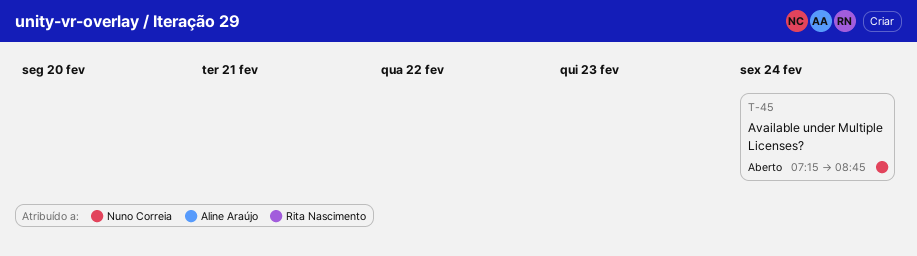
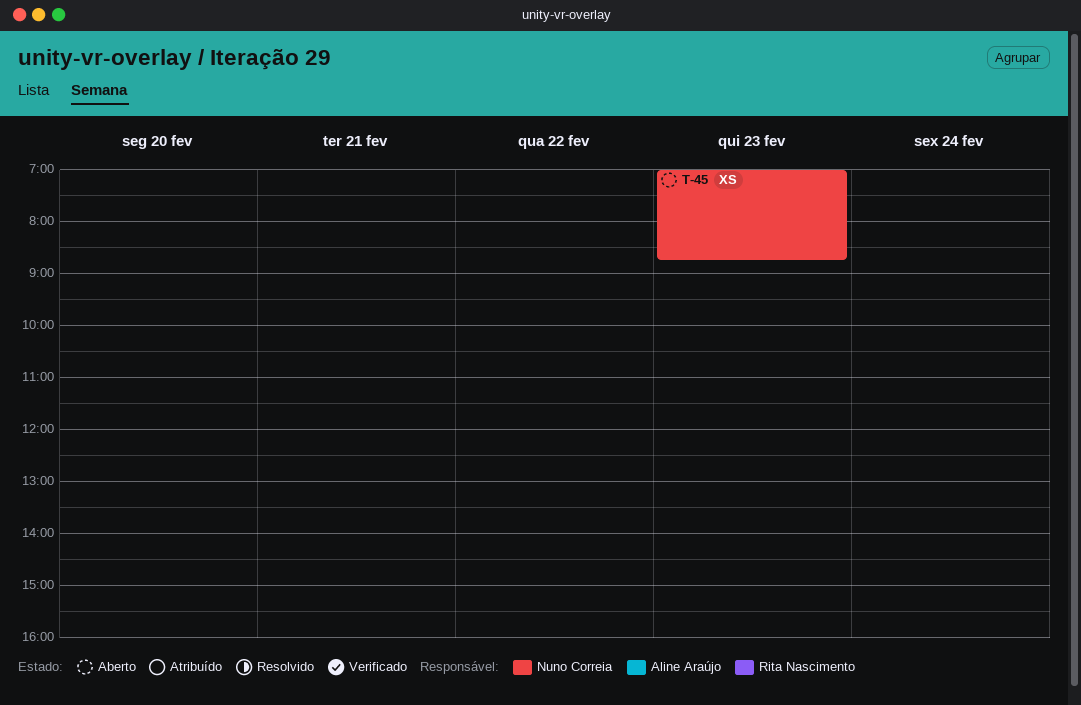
T-45, day: Feb 24 -> Feb 23
T-45, begins: 07:15 -> 07:00

